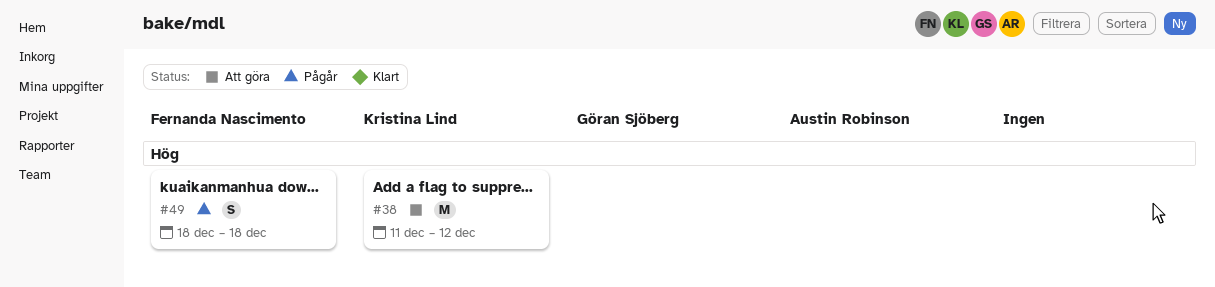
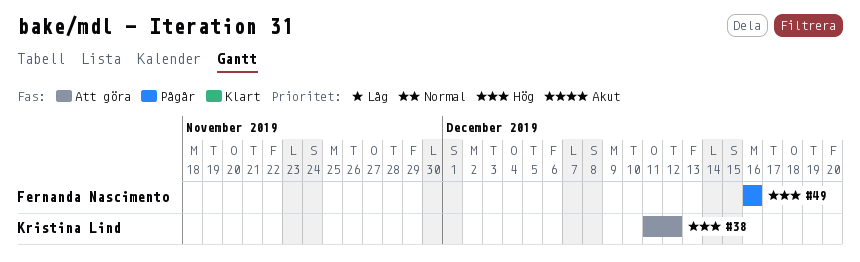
#49, start: Dec 18 -> Dec 16
#49, due: Dec 18 -> Dec 16

